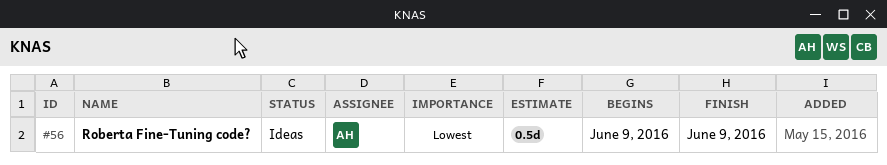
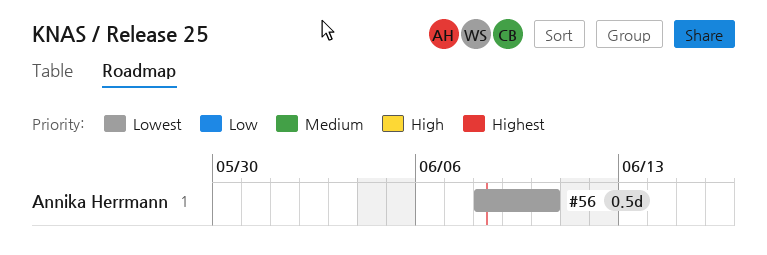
#56, start: Jun 9 -> Jun 8
#56, due: Jun 9 -> Jun 10

